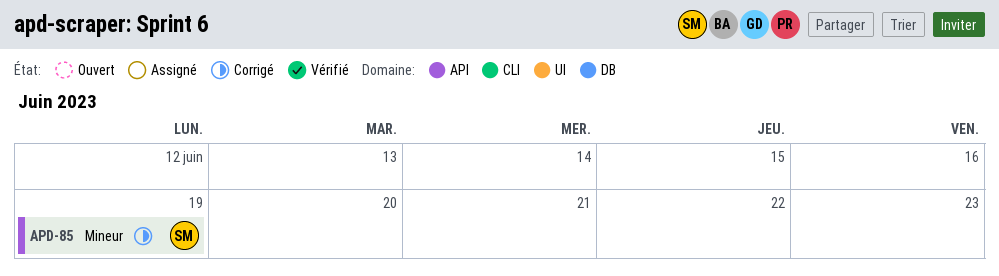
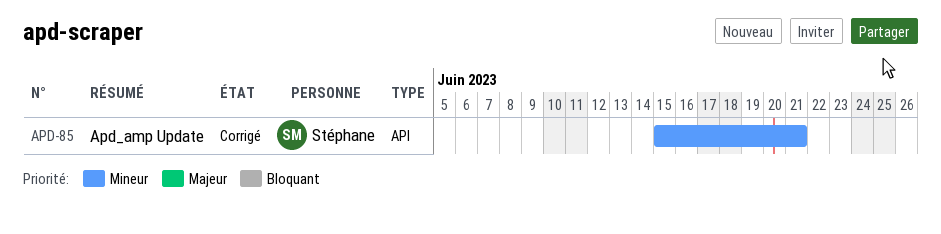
APD-85, due: Jun 19 -> Jun 21

